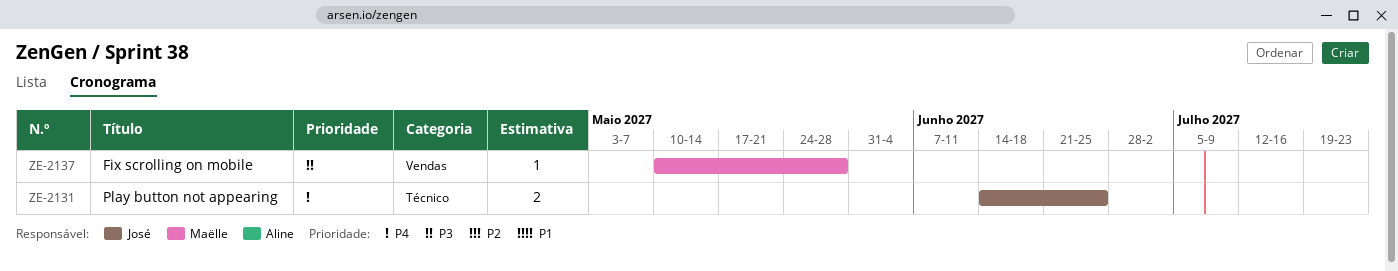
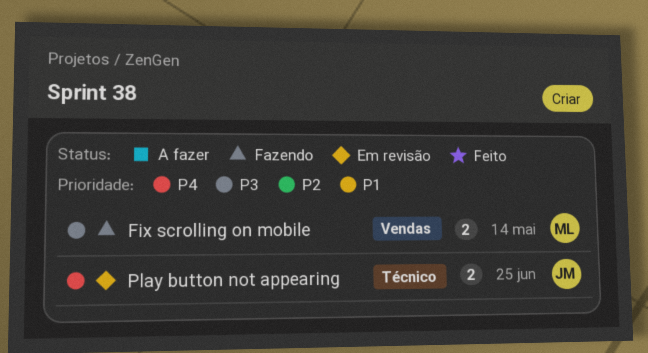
Fix scrolling on mobile, estimate: 1 -> 2
Fix scrolling on mobile, due: May 28 -> May 14

